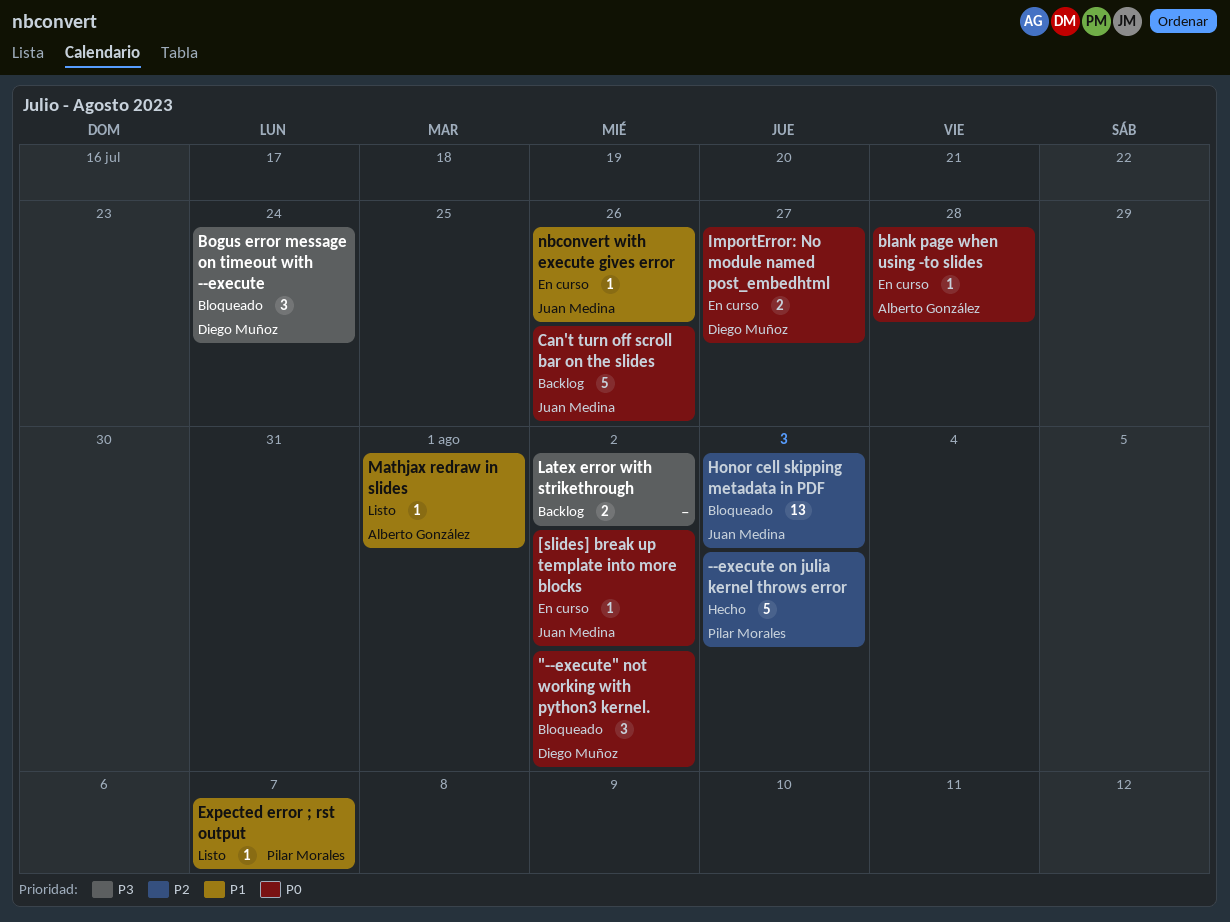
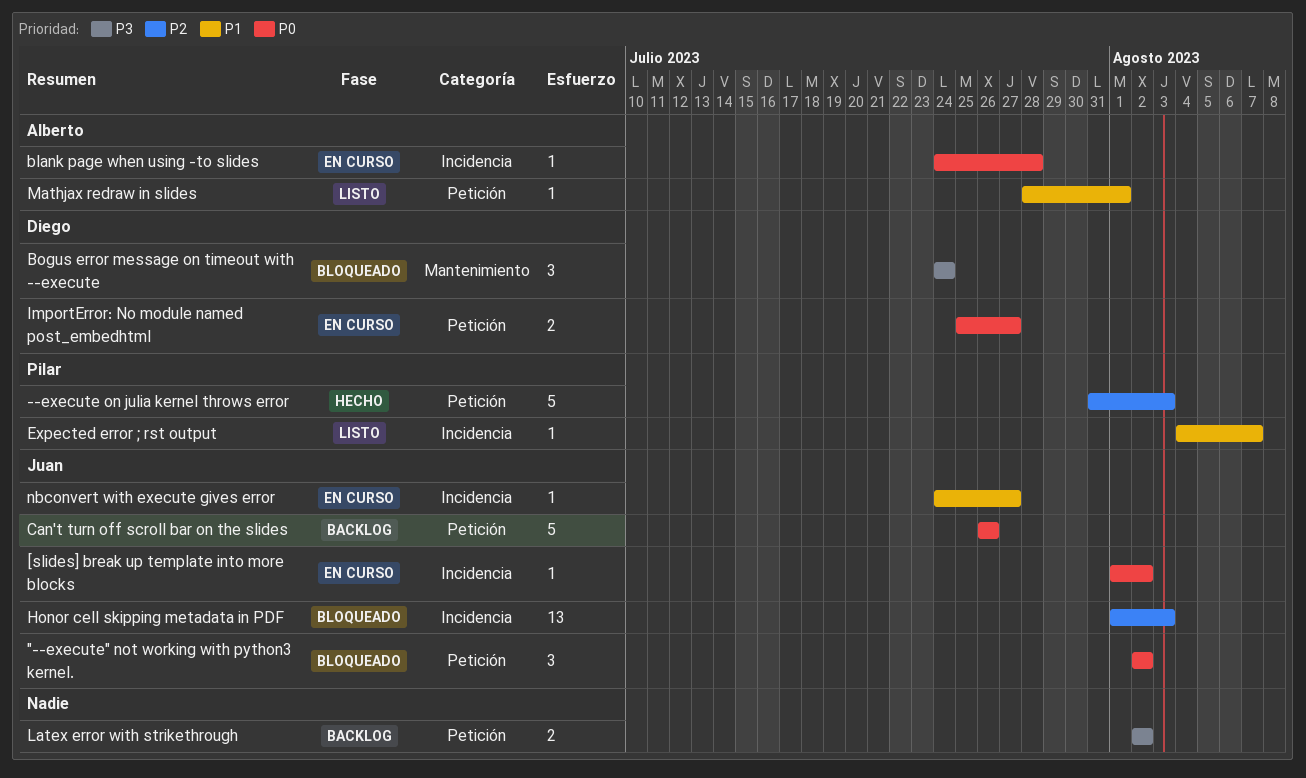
"--execute" not working with python3 kernel., owner: Diego Muñoz -> Juan Medina
nbconvert with execute gives error, due: Jul 26 -> Jul 27

